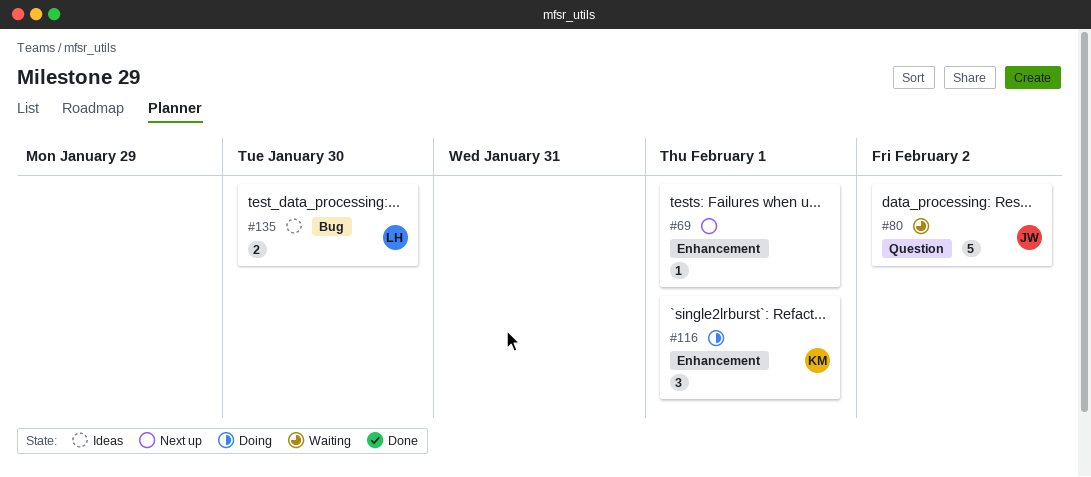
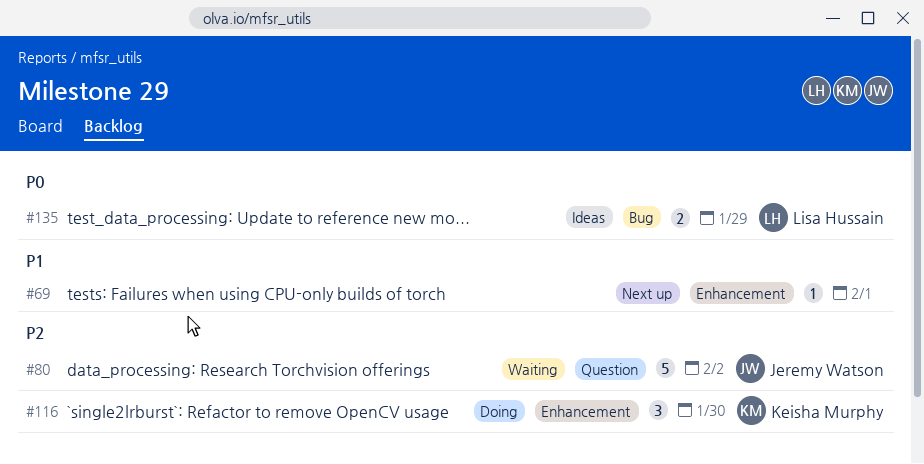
#116, due: Feb 1 -> Jan 30
#135, due: Jan 30 -> Jan 29

